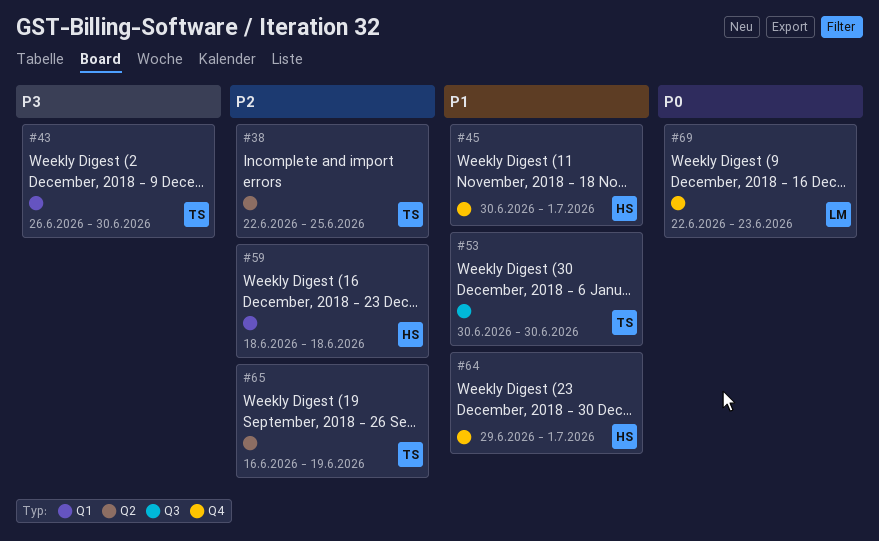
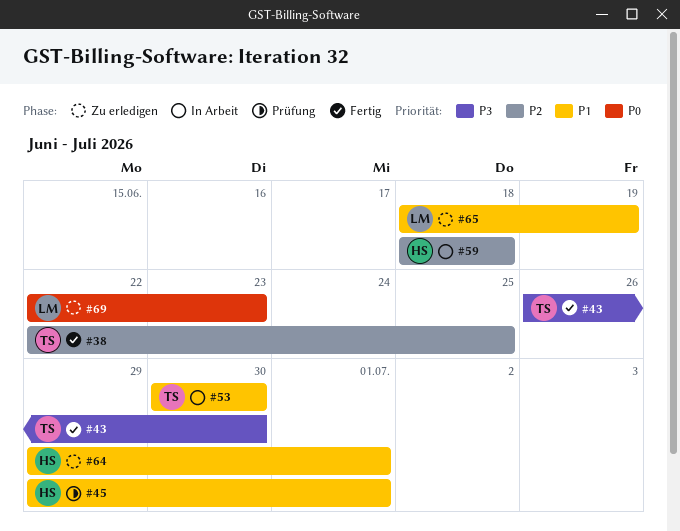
#45, start: Jun 30 -> Jun 29
#65, owner: TS -> LM
#65, priority: P2 -> P1
#65, start: Jun 16 -> Jun 18

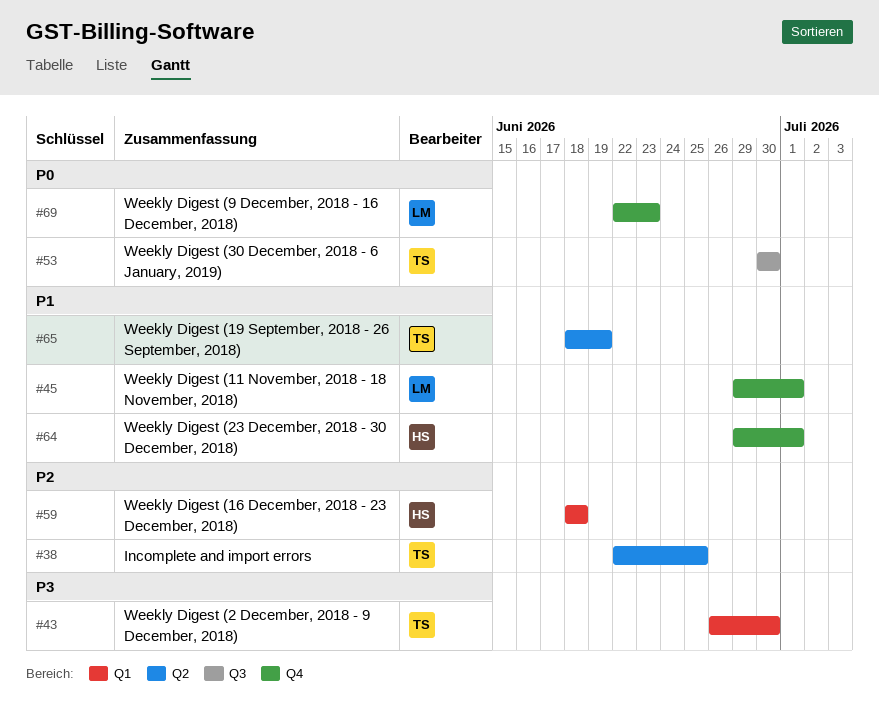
#45, owner: HS -> LM
#53, priority: P1 -> P0
#65, owner: LM -> TS

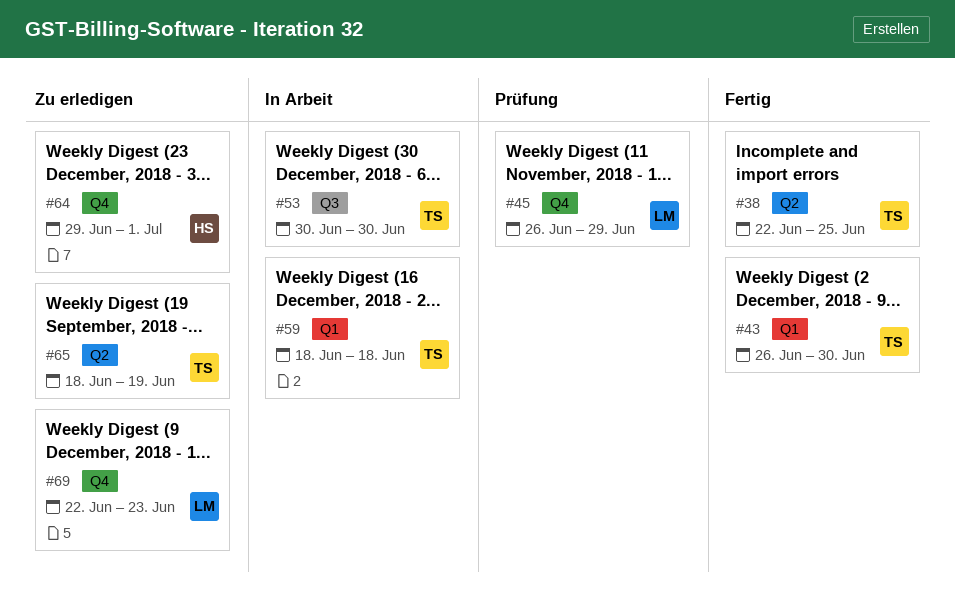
#45, start: Jun 29 -> Jun 26
#45, due: Jul 1 -> Jun 29
#59, owner: HS -> TS

